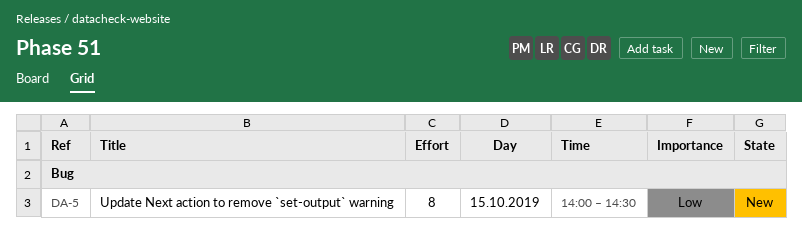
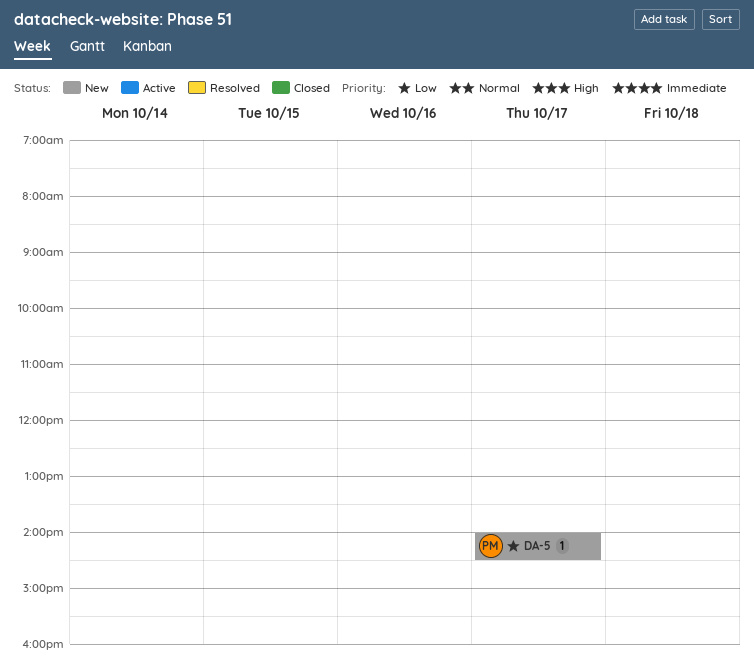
DA-5, estimate: 8 -> 1
DA-5, day: Oct 15 -> Oct 17

